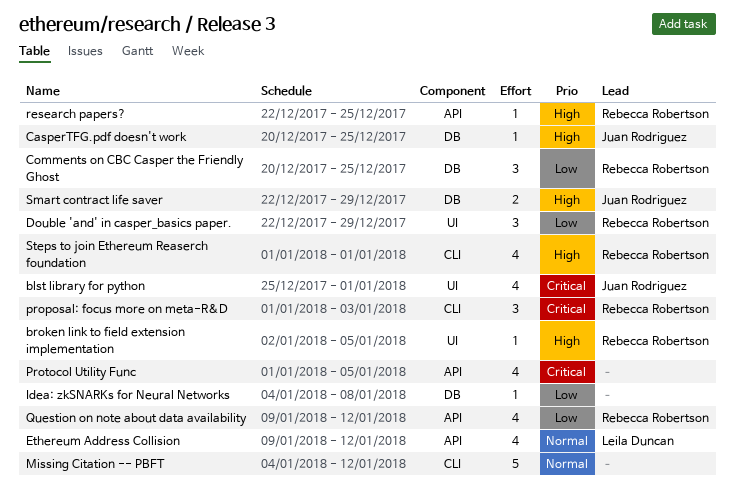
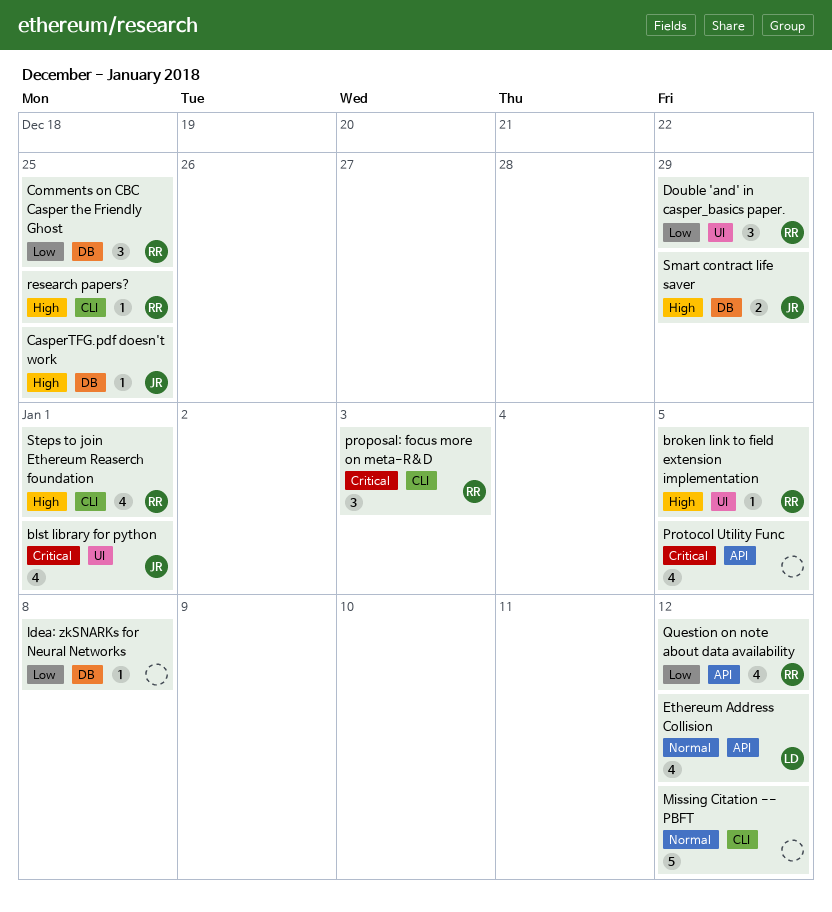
research papers?, label: API -> CLI

